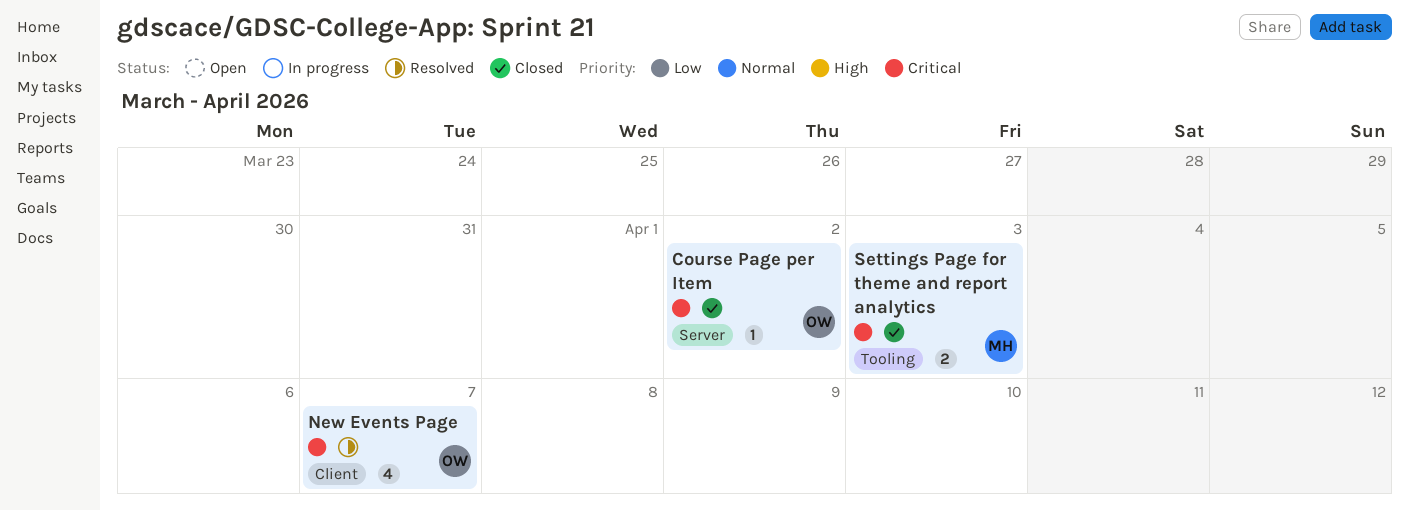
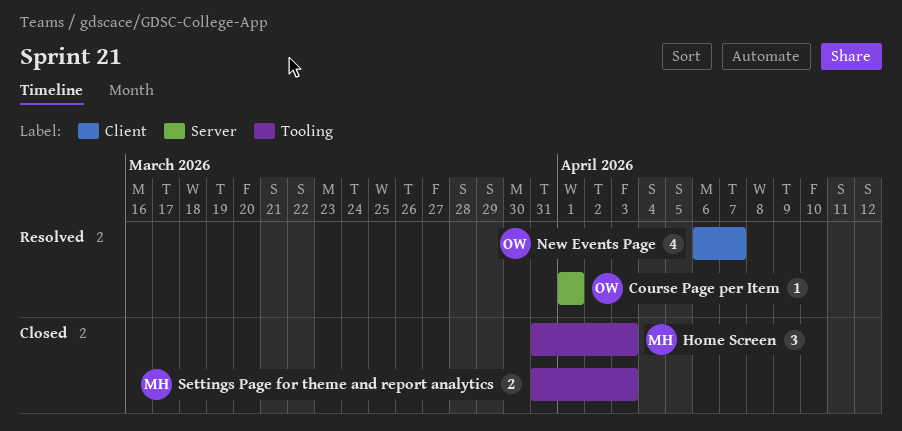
Course Page per Item, status: Closed -> Resolved
Course Page per Item, due: Apr 2 -> Apr 1
Home Screen: none -> present

